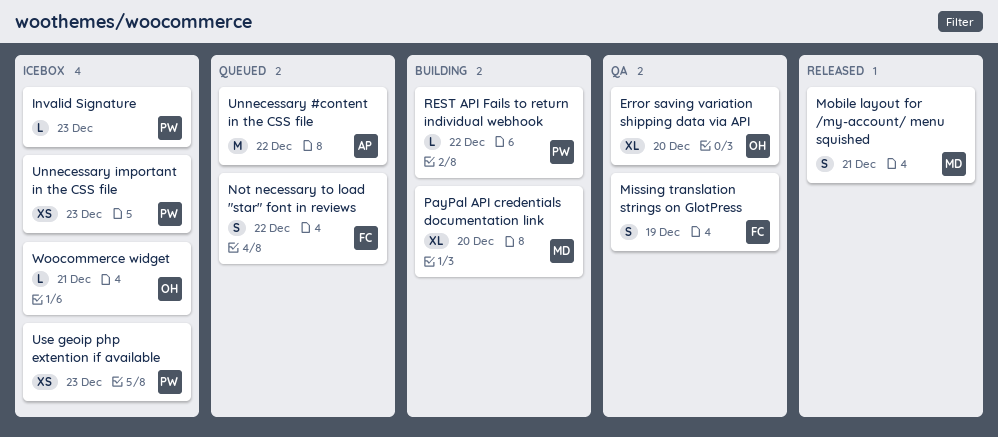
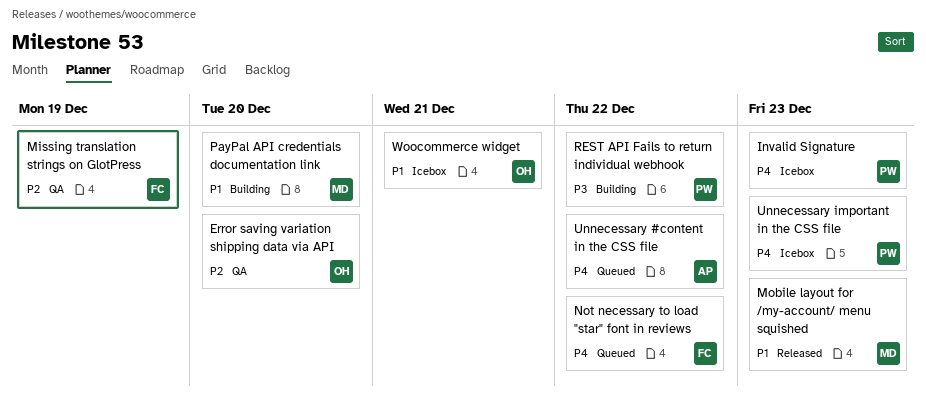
Mobile layout for /my-account/ menu squished, due: Dec 21 -> Dec 23
Use geoip php extention if available: present -> none

